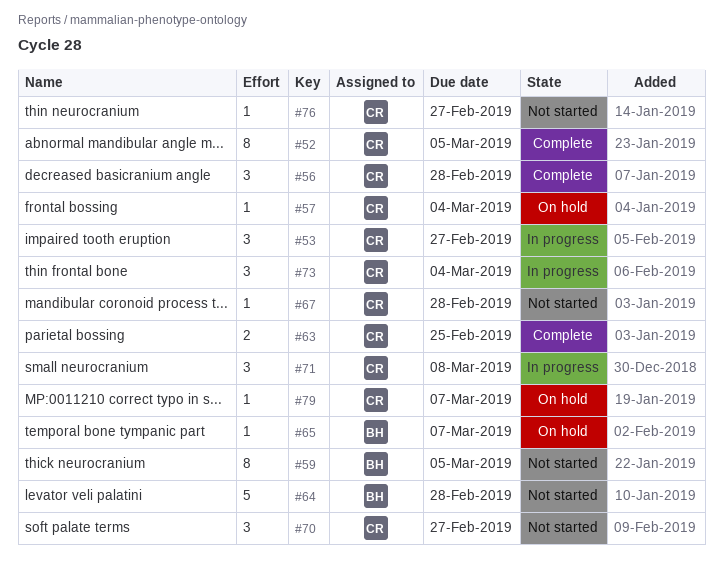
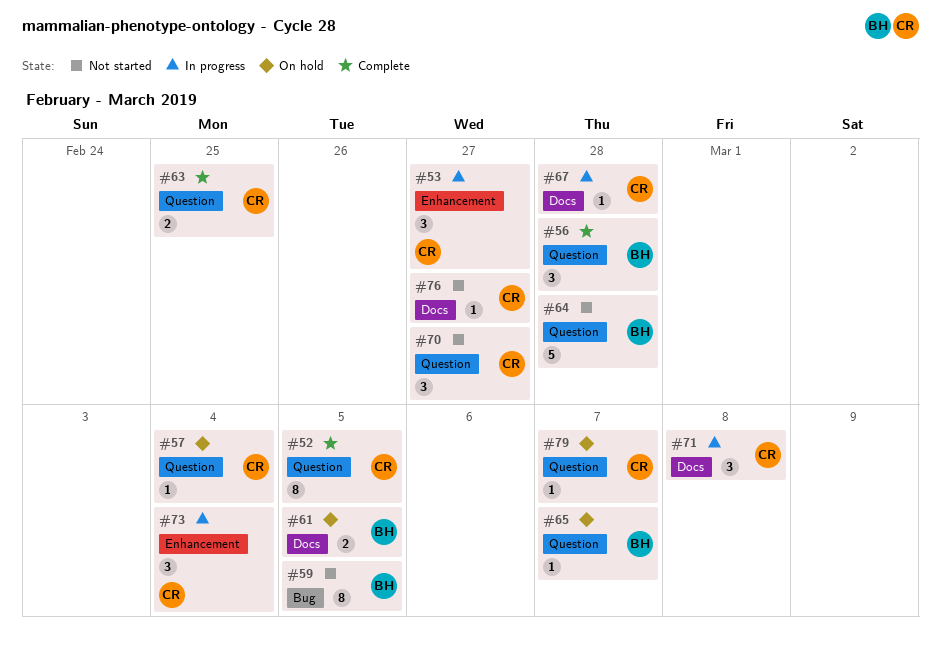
#56, owner: CR -> BH
#61: none -> present
#67, status: Not started -> In progress

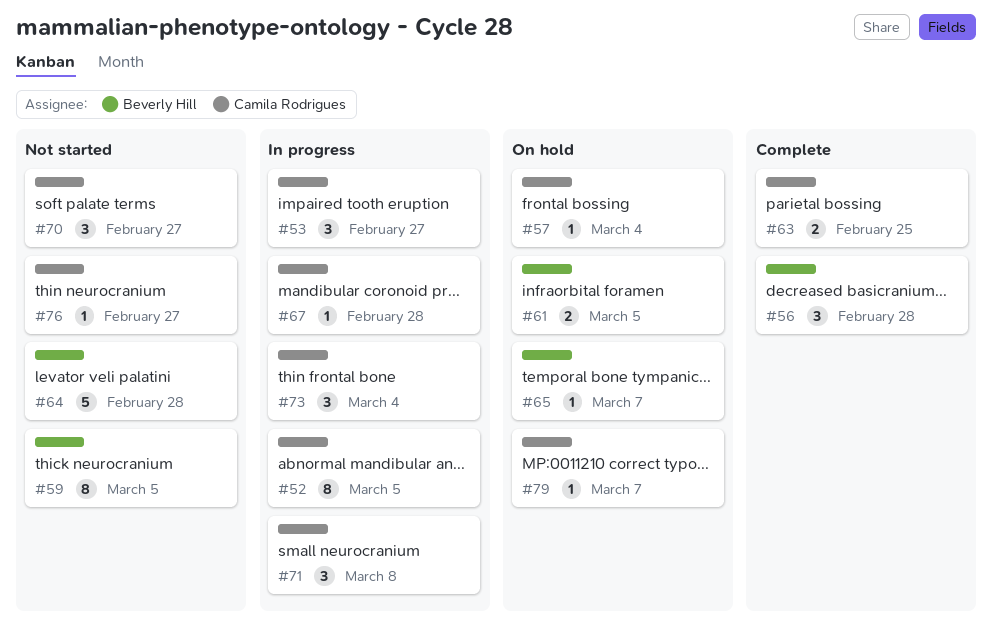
#52, status: Complete -> In progress

